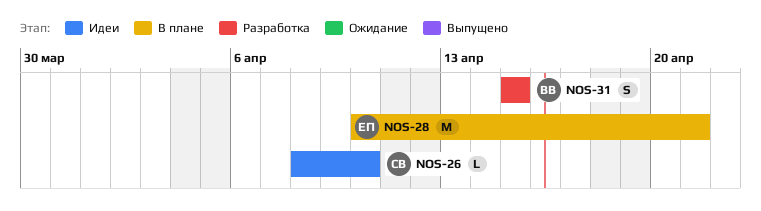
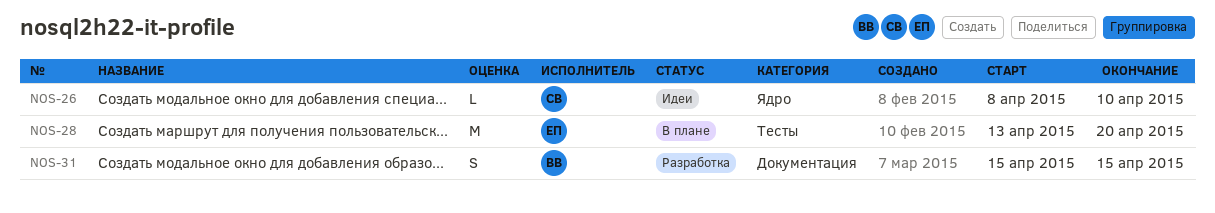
NOS-28, start: Apr 10 -> Apr 13
NOS-28, due: Apr 21 -> Apr 20

